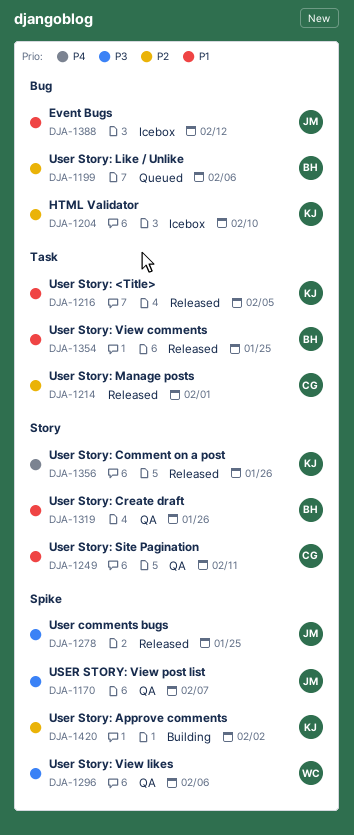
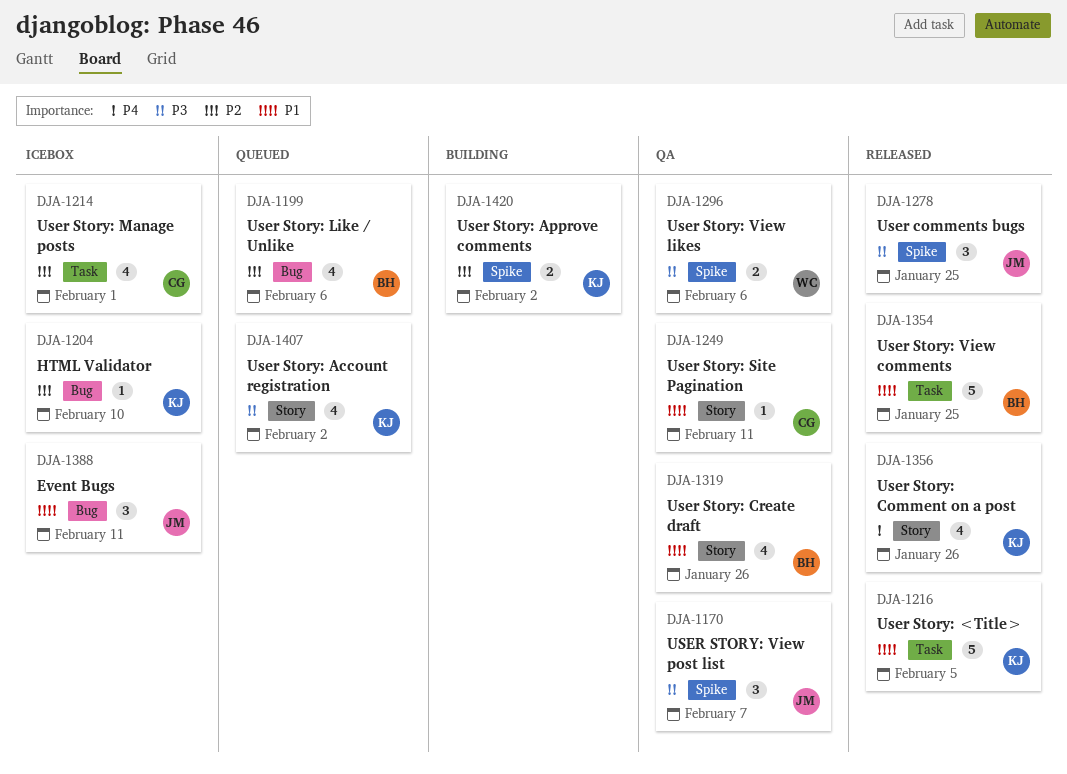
DJA-1214, status: Released -> Icebox
DJA-1388, due: Feb 12 -> Feb 11
DJA-1407: none -> present

